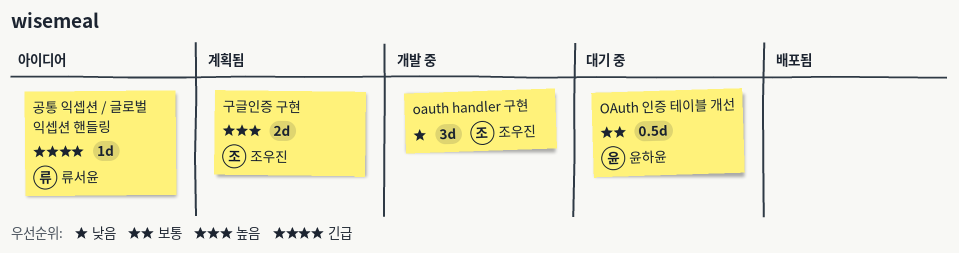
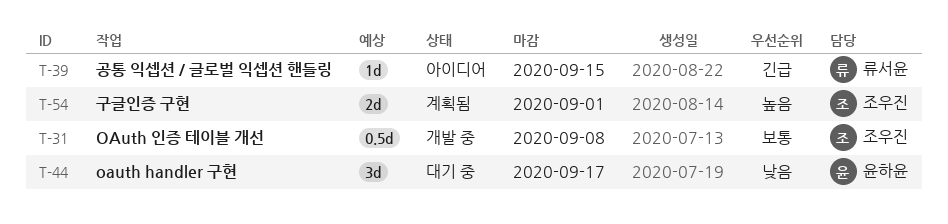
oauth handler 구현, status: 개발 중 -> 대기 중
oauth handler 구현, owner: 조우진 -> 윤하윤
OAuth 인증 테이블 개선, status: 대기 중 -> 개발 중
OAuth 인증 테이블 개선, owner: 윤하윤 -> 조우진

